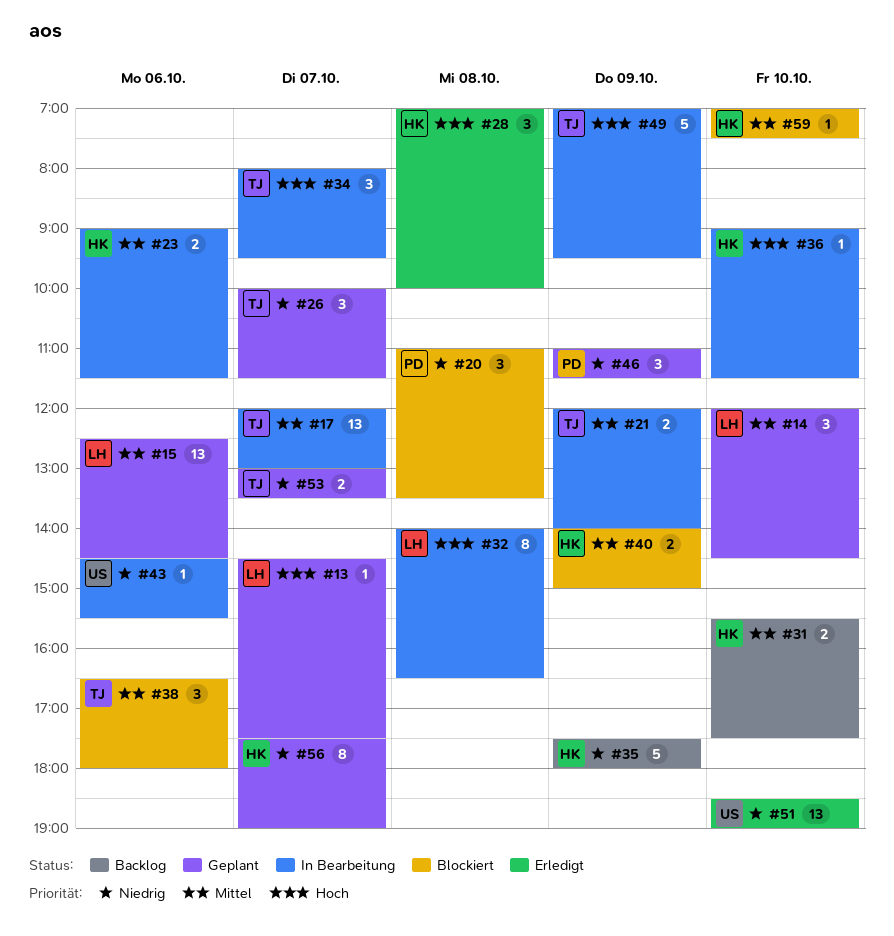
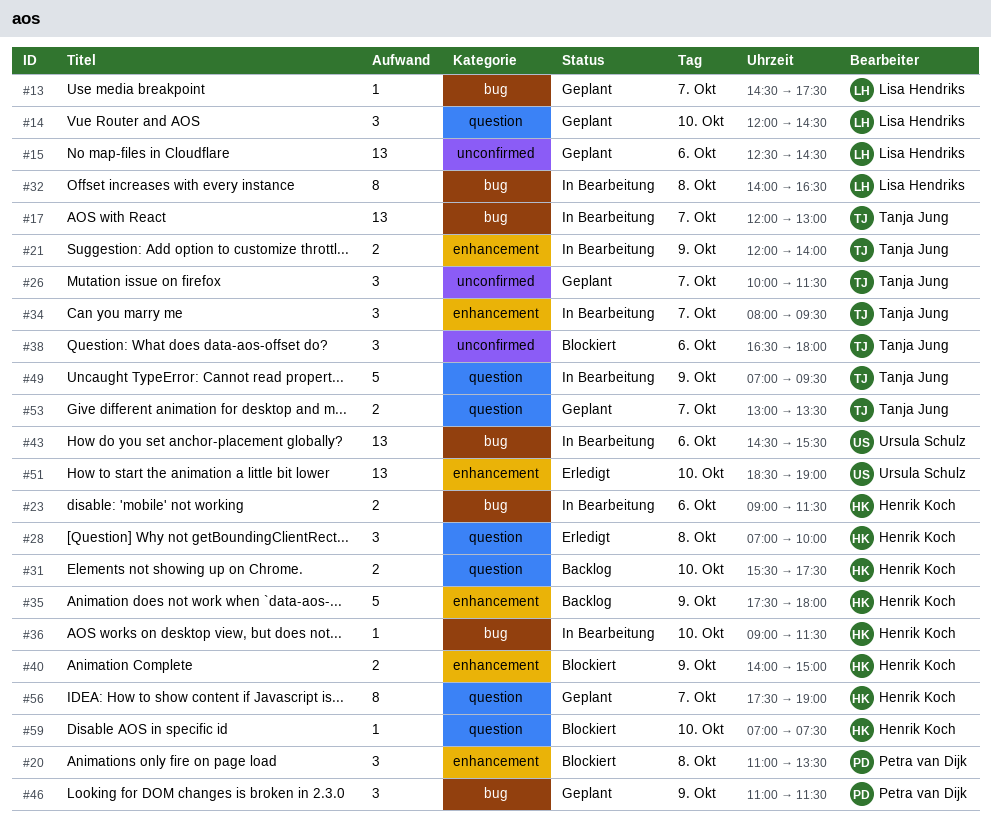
#43, estimate: 1 -> 13

